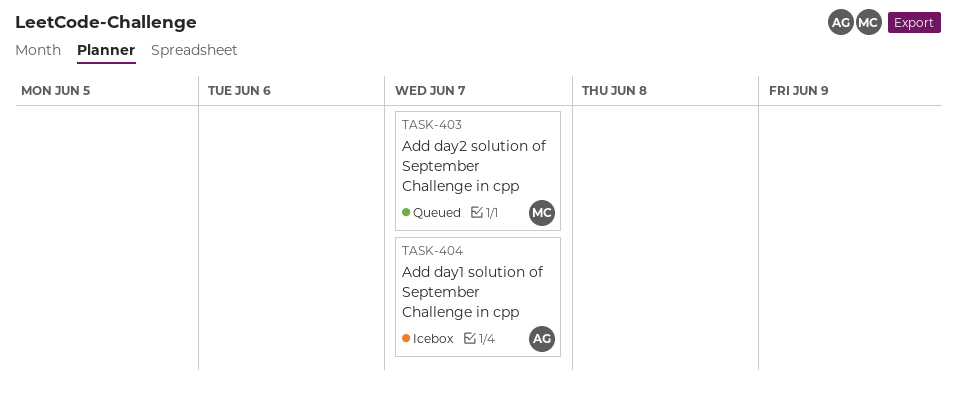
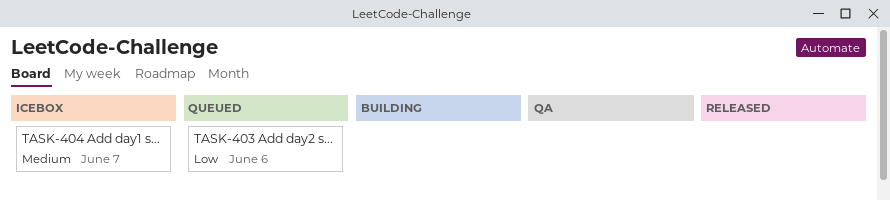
TASK-403, due: Jun 7 -> Jun 6

